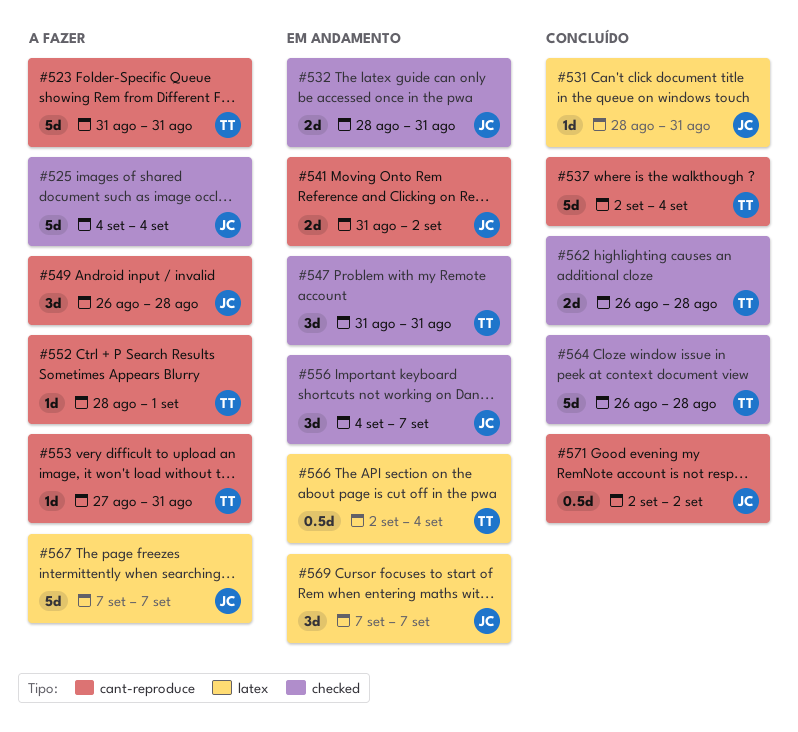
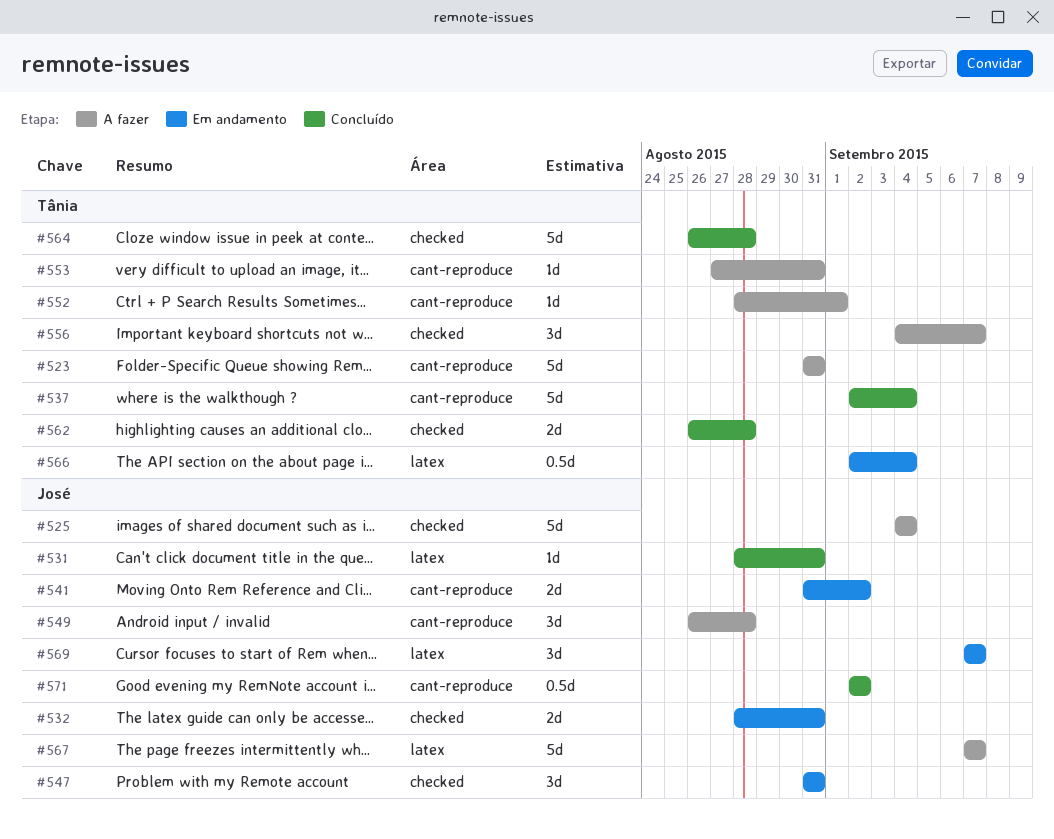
#547, owner: Tânia -> José
#556, status: Em andamento -> A fazer
#556, owner: José -> Tânia

